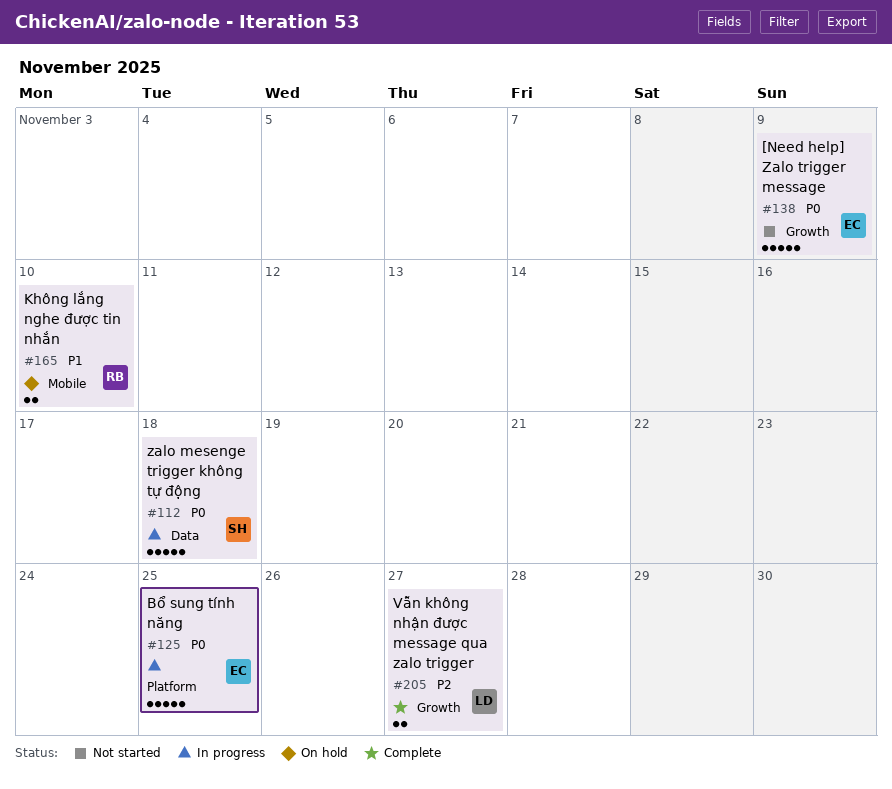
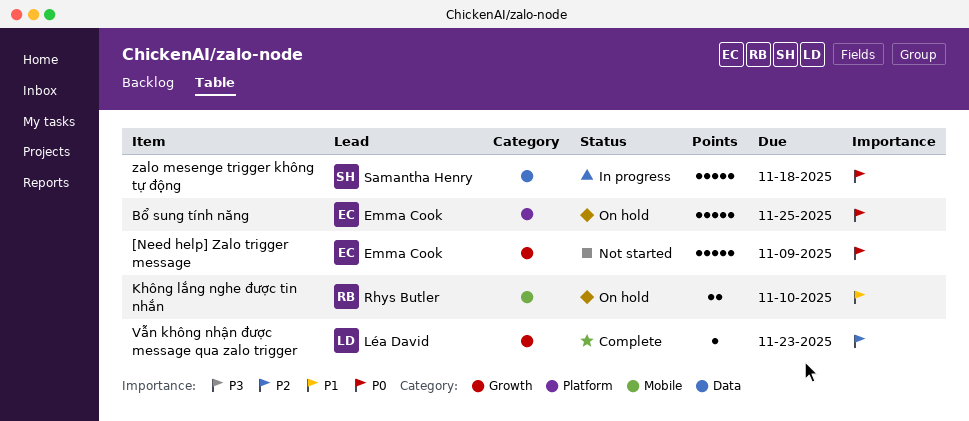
Bổ sung tính năng, status: In progress -> On hold
Vẫn không nhận được message qua zalo trigger, estimate: 2 -> 1
Vẫn không nhận được message qua zalo trigger, due: Nov 27 -> Nov 23

